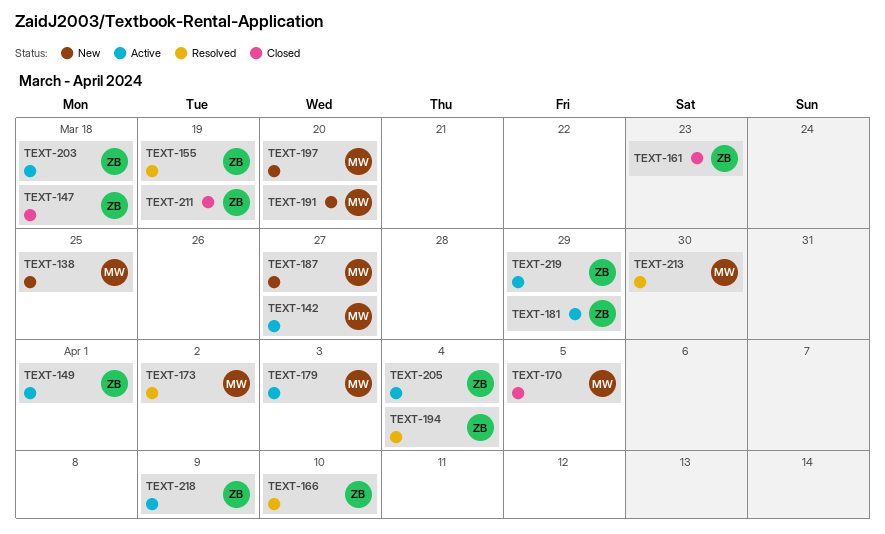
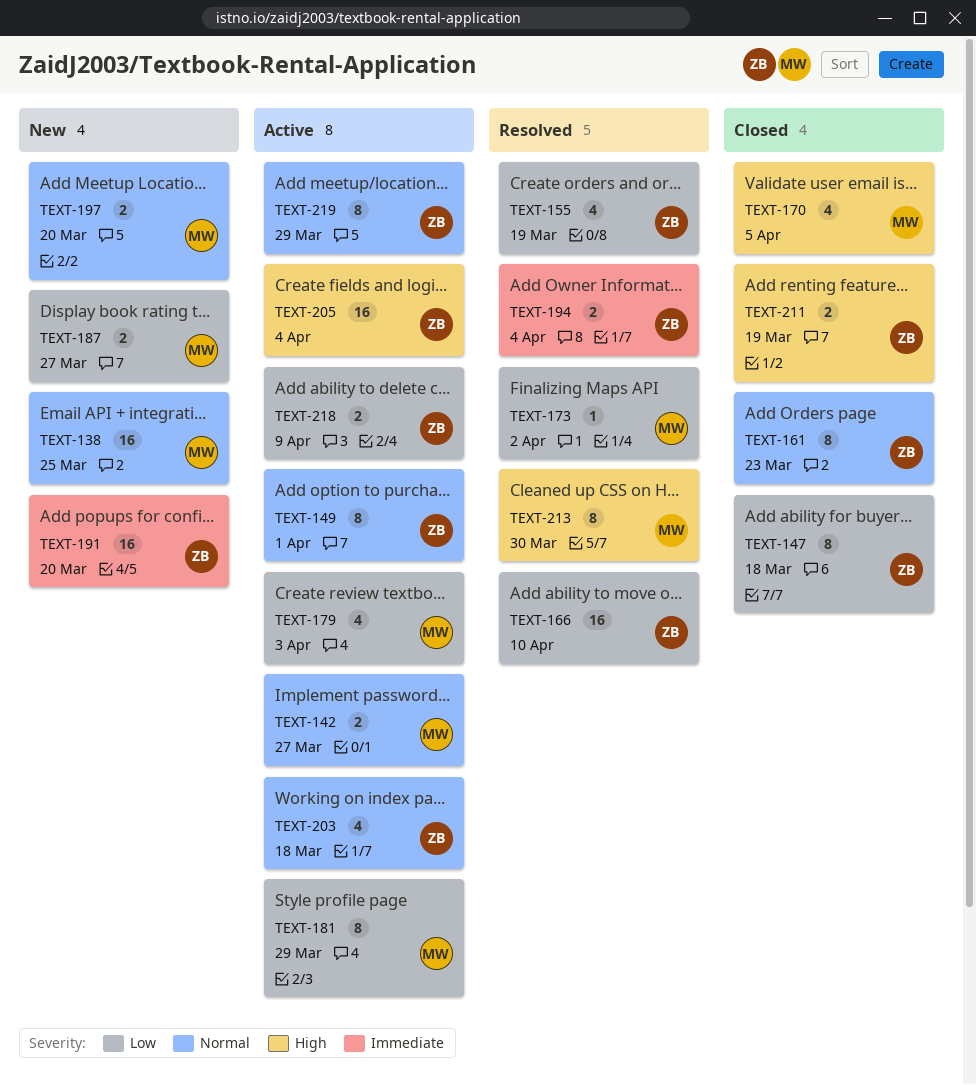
TEXT-181, owner: ZB -> MW
TEXT-191, owner: MW -> ZB

